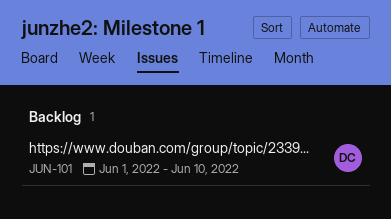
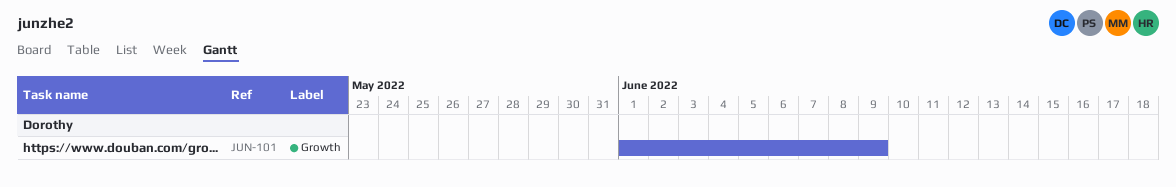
JUN-101, due: Jun 10 -> Jun 9

